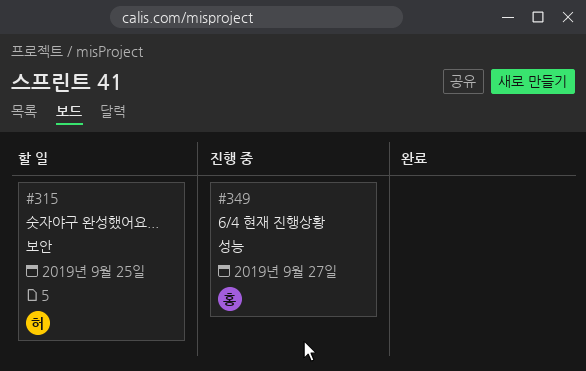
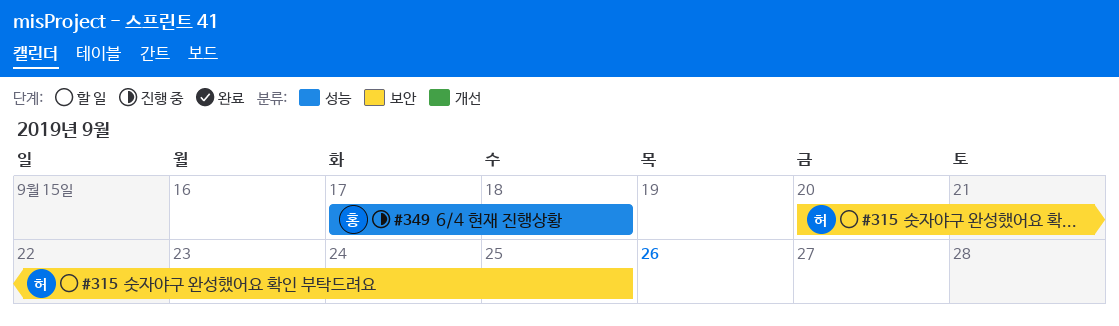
#349, due: Sep 27 -> Sep 18

